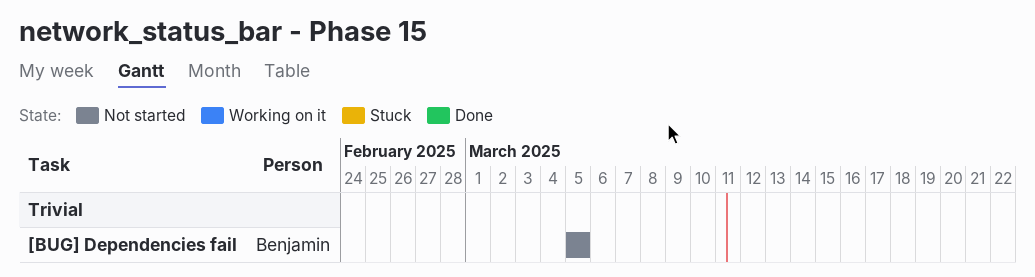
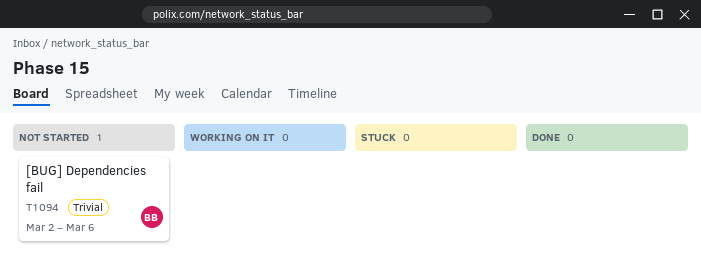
[BUG] Dependencies fail, start: Mar 5 -> Mar 2
[BUG] Dependencies fail, due: Mar 5 -> Mar 6

